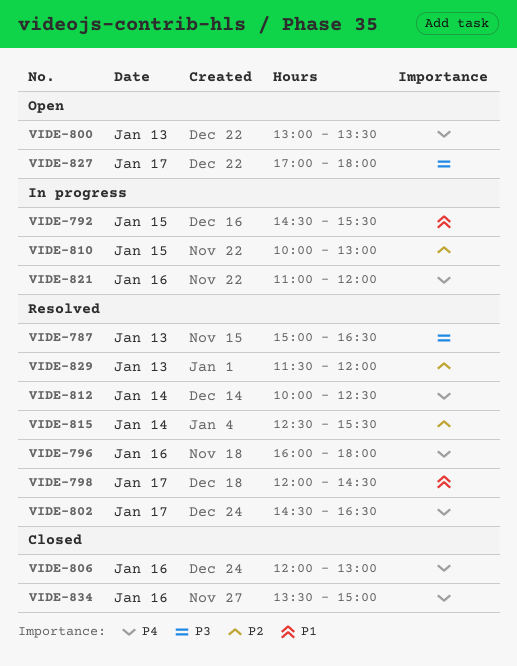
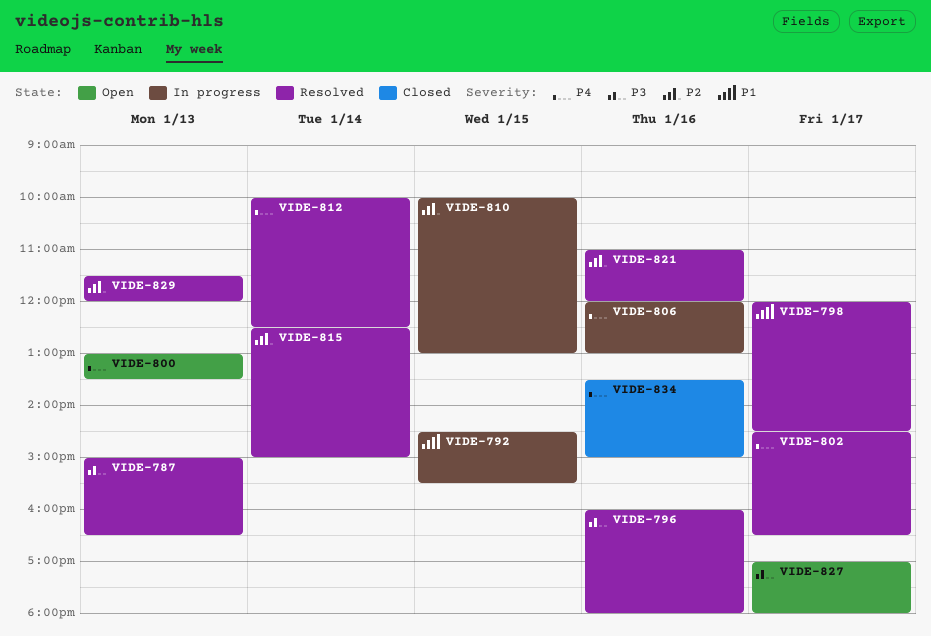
VIDE-796, priority: P4 -> P3
VIDE-806, status: Closed -> In progress
VIDE-815, ends: 15:30 -> 15:00
VIDE-821, status: In progress -> Resolved
VIDE-821, priority: P4 -> P2

